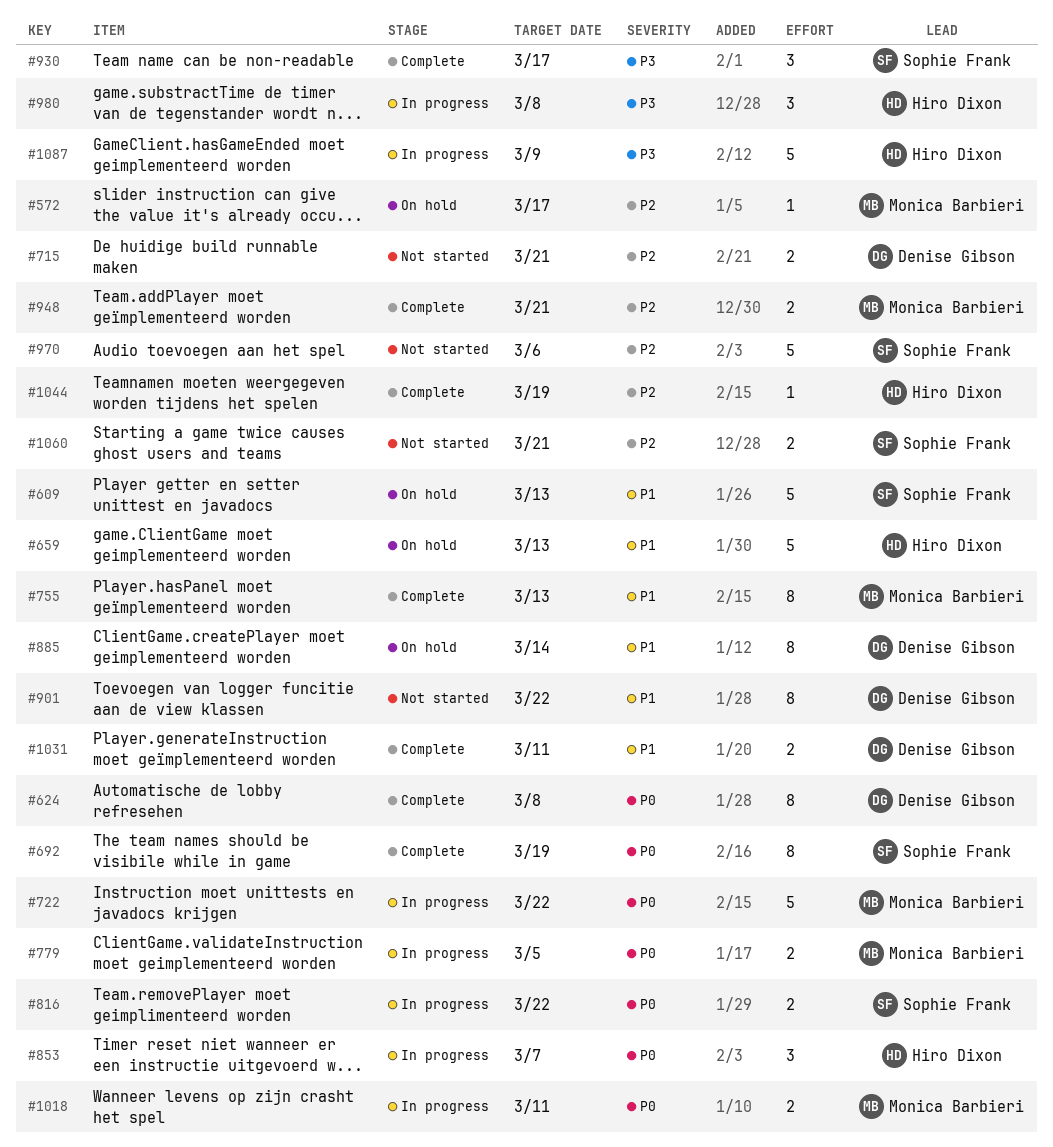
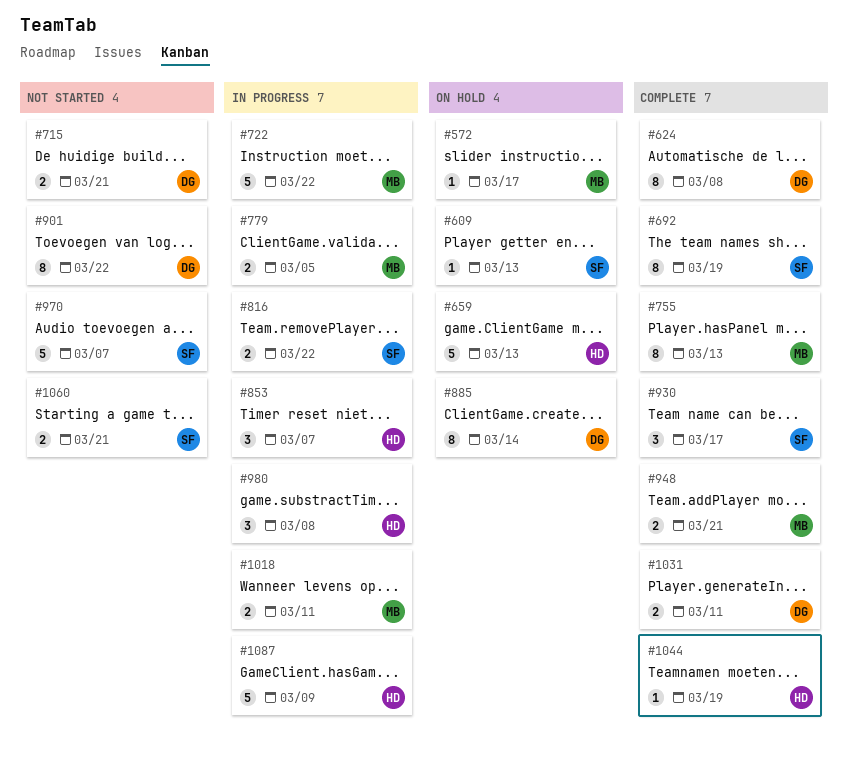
#609, estimate: 5 -> 1
#970, due: Mar 6 -> Mar 7

